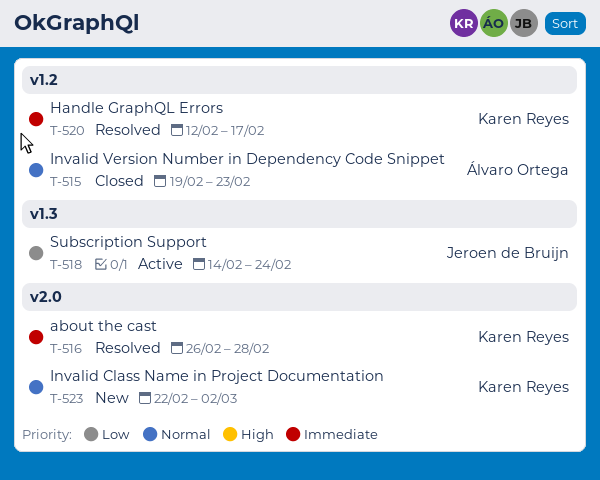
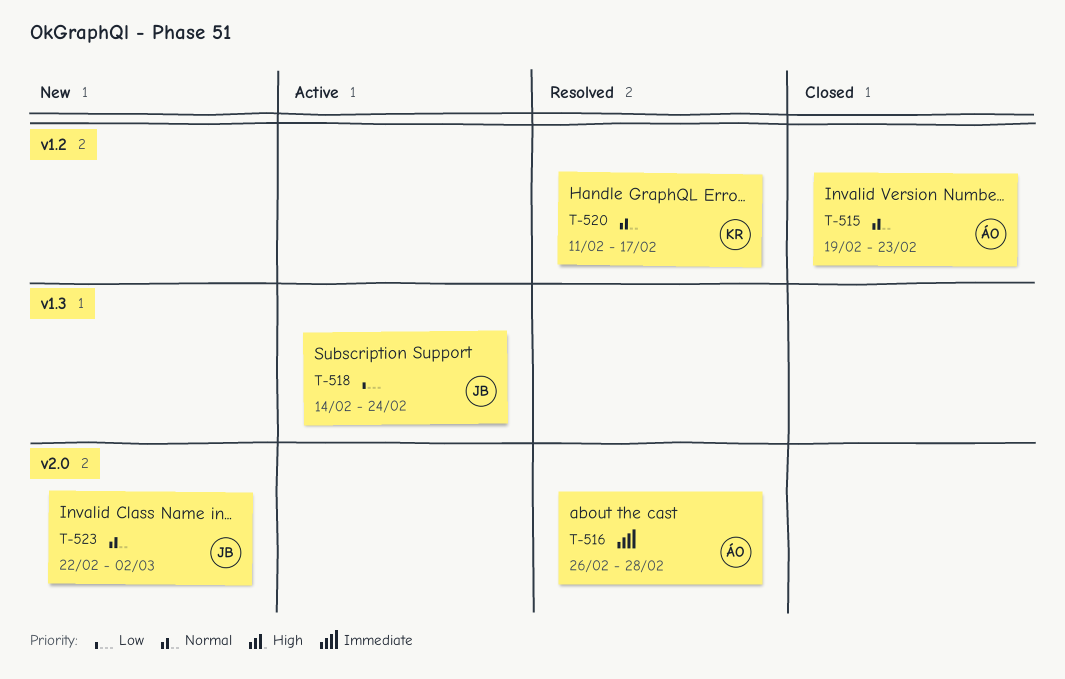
T-516, owner: Karen Reyes -> Álvaro Ortega
T-520, priority: Immediate -> Normal
T-520, start: Feb 12 -> Feb 11
T-523, owner: Karen Reyes -> Jeroen de Bruijn

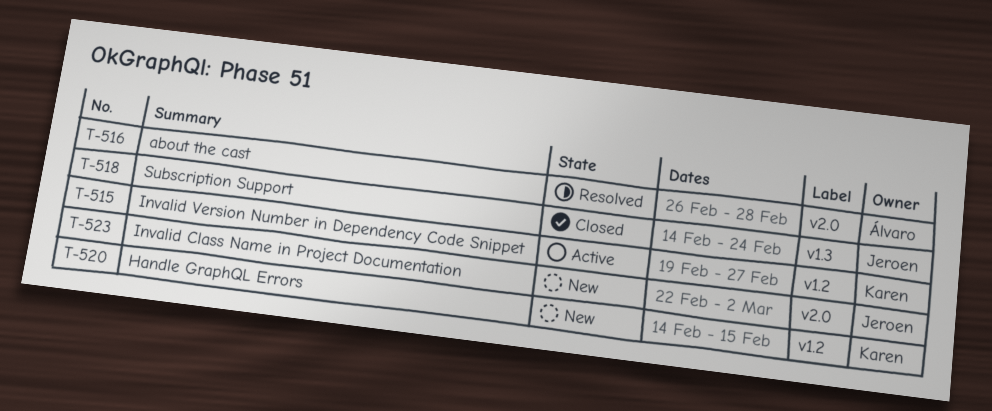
T-515, status: Closed -> Active
T-515, owner: Álvaro -> Karen
T-515, due: Feb 23 -> Feb 27
T-518, status: Active -> Closed
T-520, status: Resolved -> New
T-520, start: Feb 11 -> Feb 14
T-520, due: Feb 17 -> Feb 15

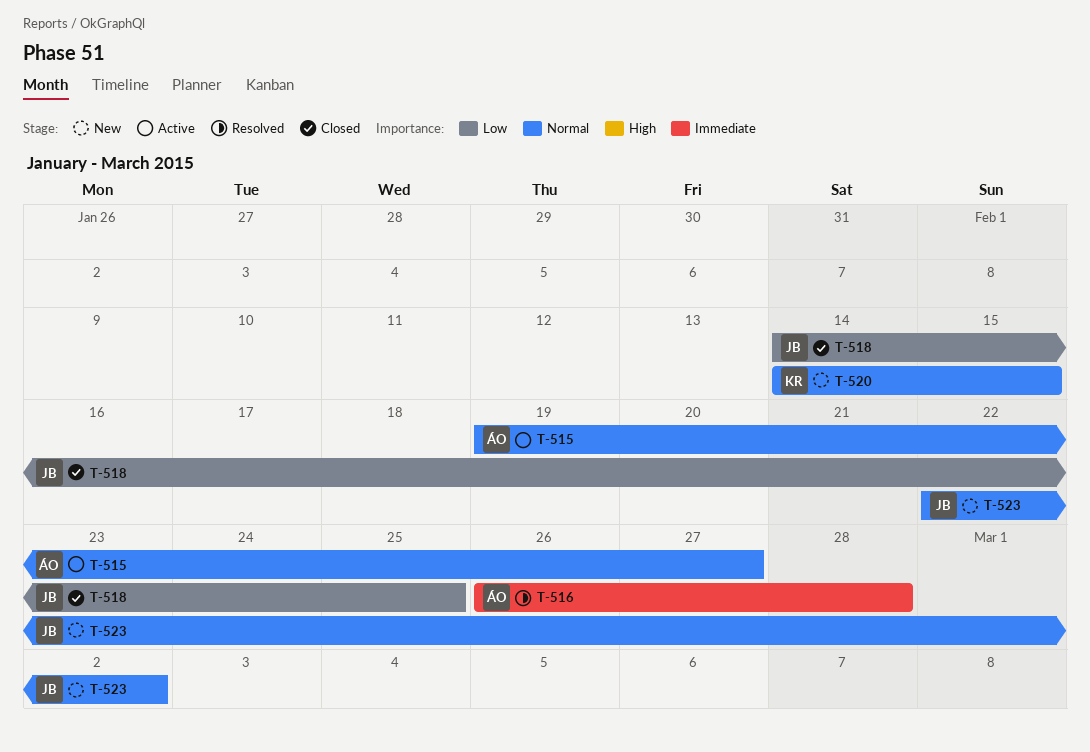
T-515, owner: Karen -> Álvaro
T-518, due: Feb 24 -> Feb 25

